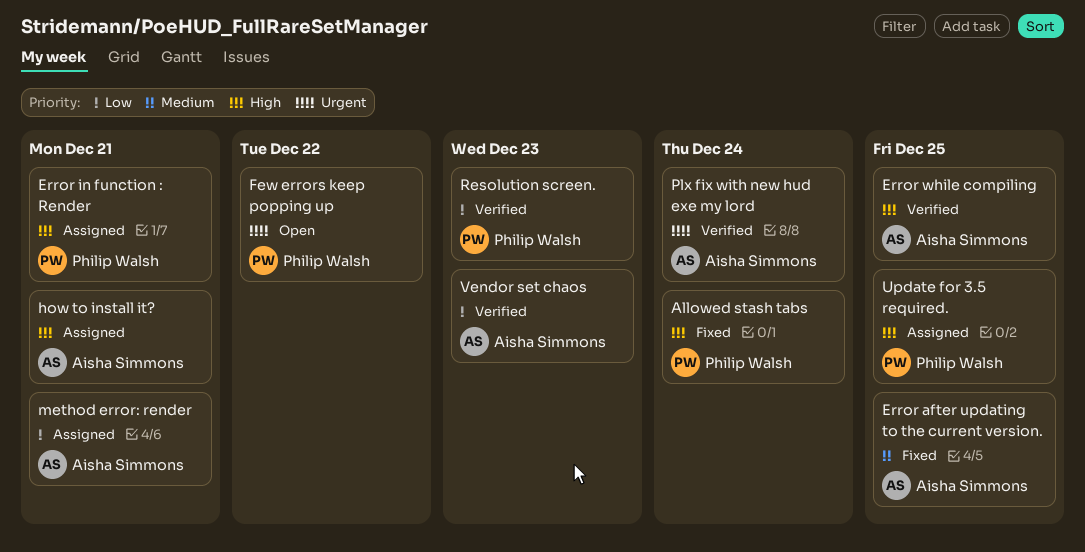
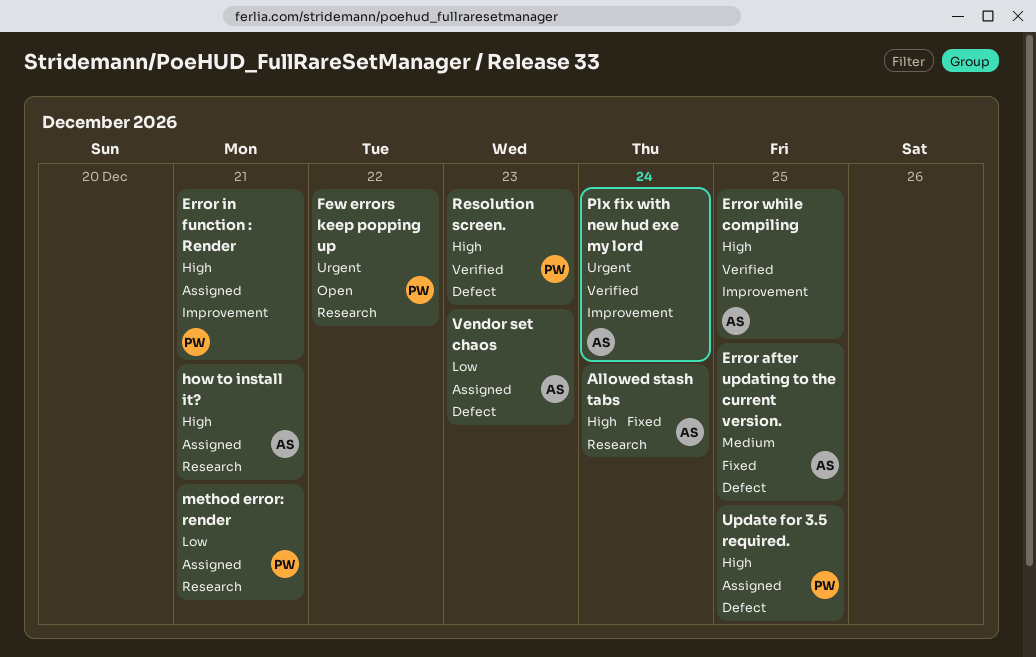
Allowed stash tabs, owner: Philip Walsh -> Aisha Simmons
method error: render, owner: Aisha Simmons -> Philip Walsh
Resolution screen., priority: Low -> High
Vendor set chaos, status: Verified -> Assigned

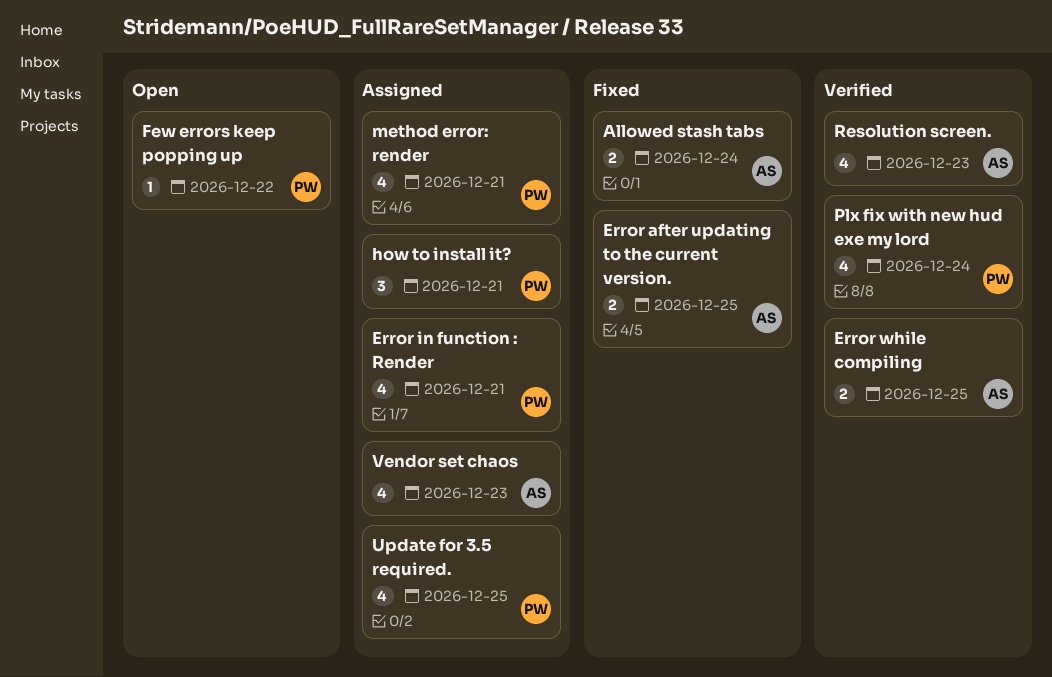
how to install it?, owner: AS -> PW
Plx fix with new hud exe my lord, owner: AS -> PW
Resolution screen., owner: PW -> AS

